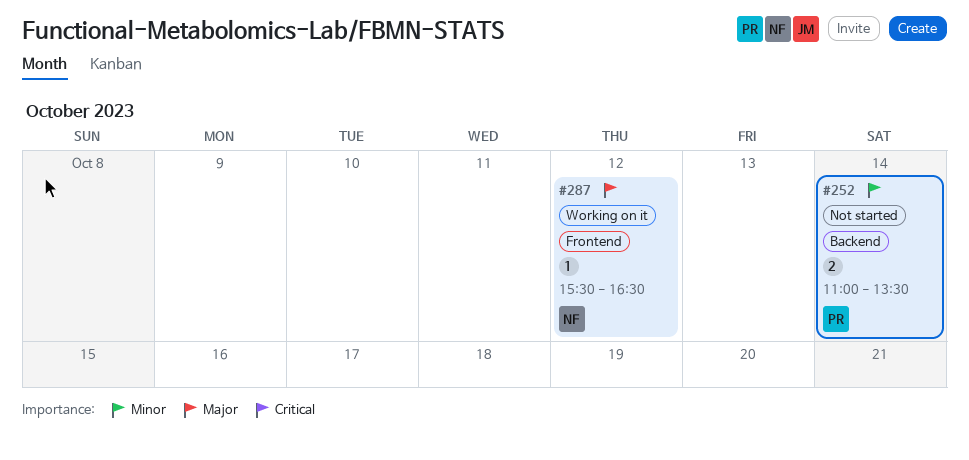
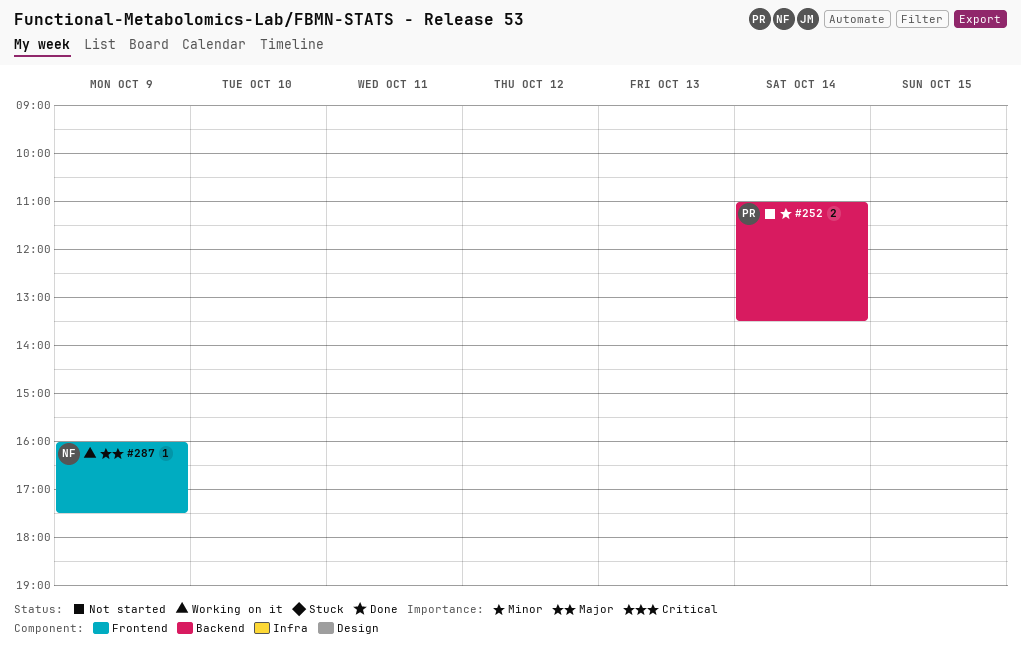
#287, day: Oct 12 -> Oct 9
#287, begins: 15:30 -> 16:00
#287, ends: 16:30 -> 17:30

